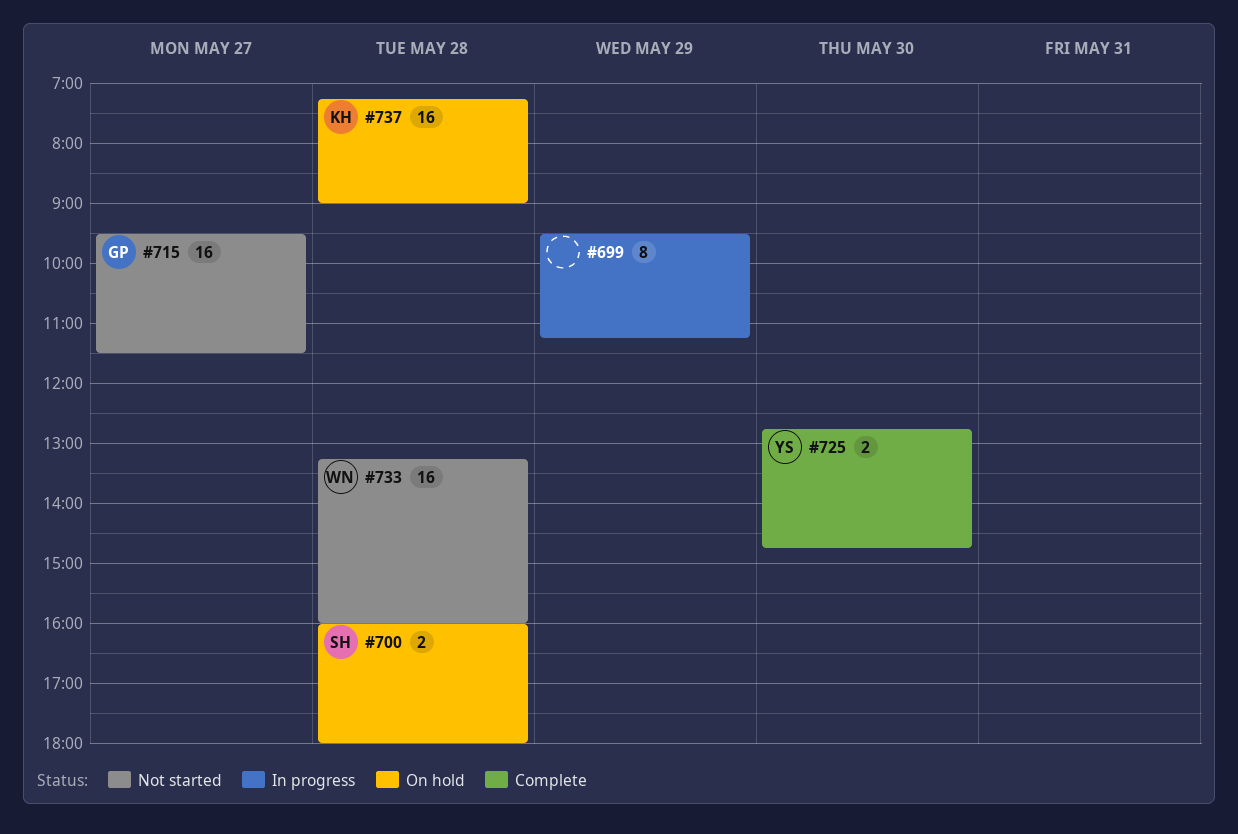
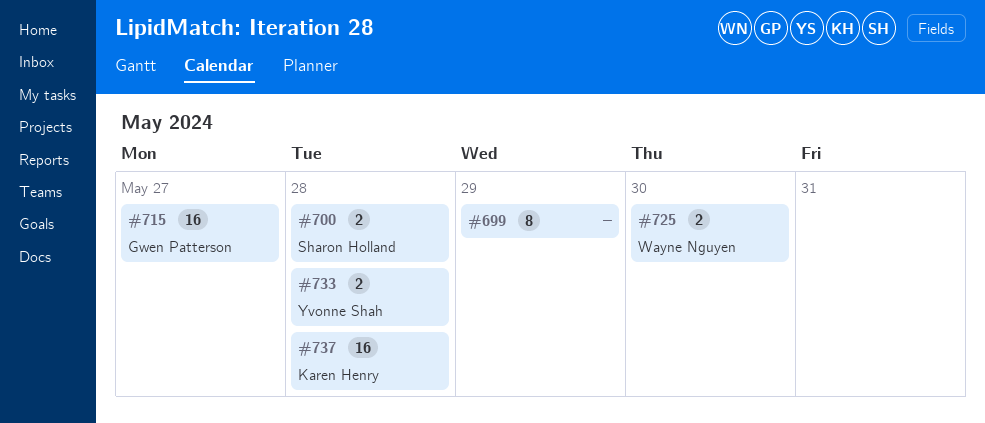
#725, owner: Yvonne Shah -> Wayne Nguyen
#733, owner: Wayne Nguyen -> Yvonne Shah
#733, estimate: 16 -> 2

